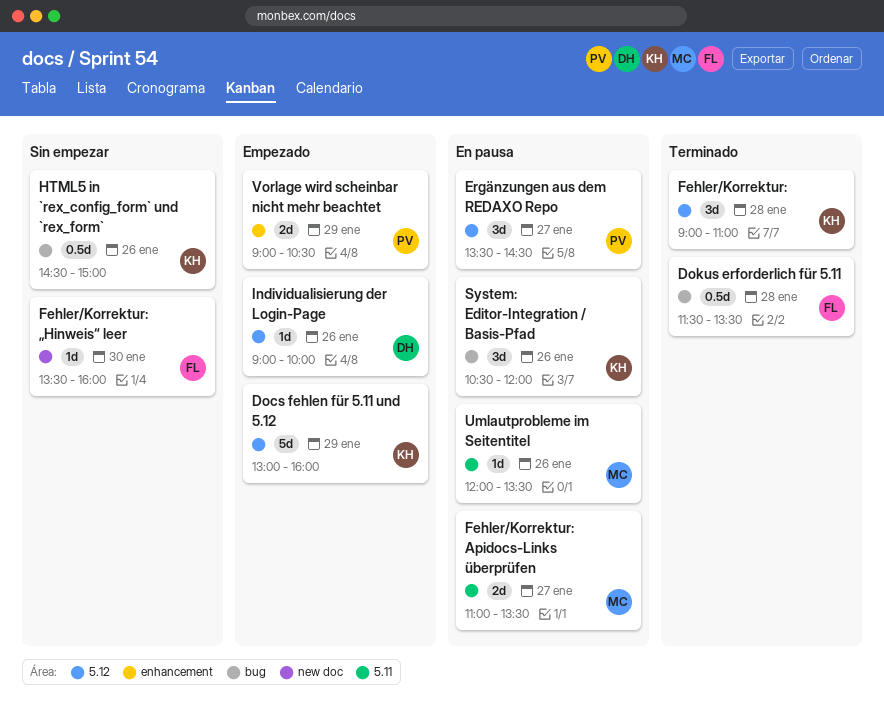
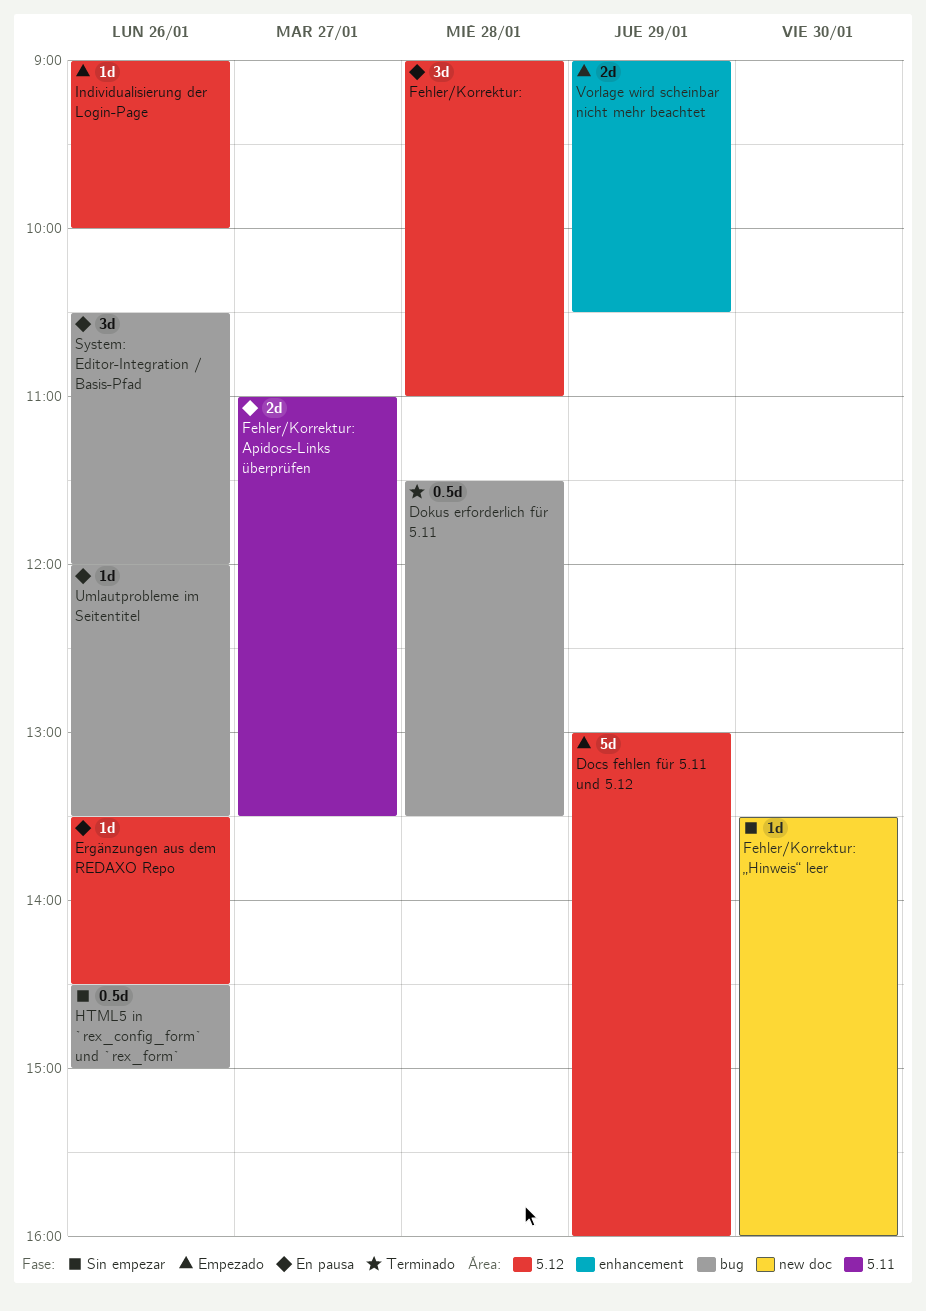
Ergänzungen aus dem REDAXO Repo, estimate: 3d -> 1d
Ergänzungen aus dem REDAXO Repo, day: Jan 27 -> Jan 26
Fehler/Korrektur:, status: Terminado -> En pausa
Umlautprobleme im Seitentitel, label: 5.11 -> bug

